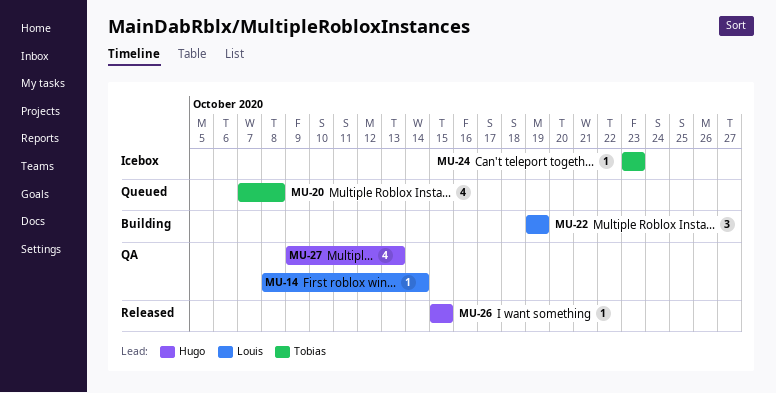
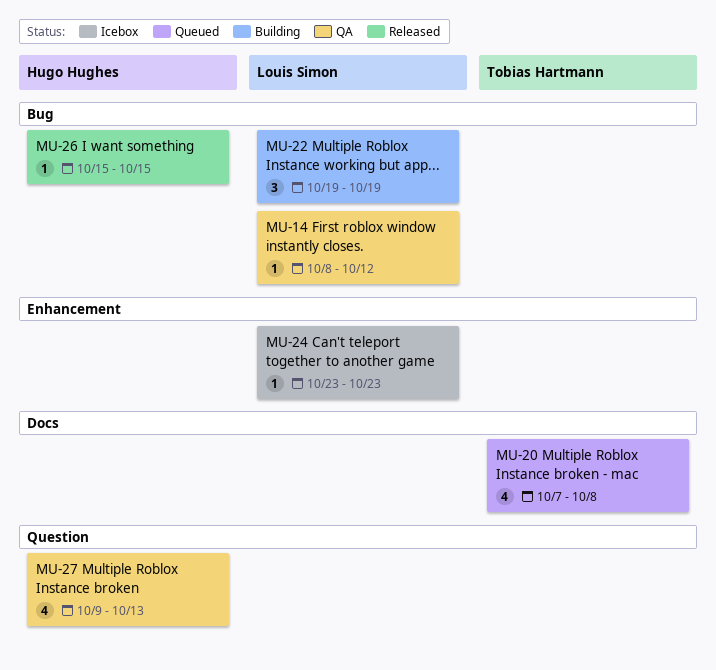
MU-14, due: Oct 14 -> Oct 12
MU-24, owner: Tobias Hartmann -> Louis Simon

